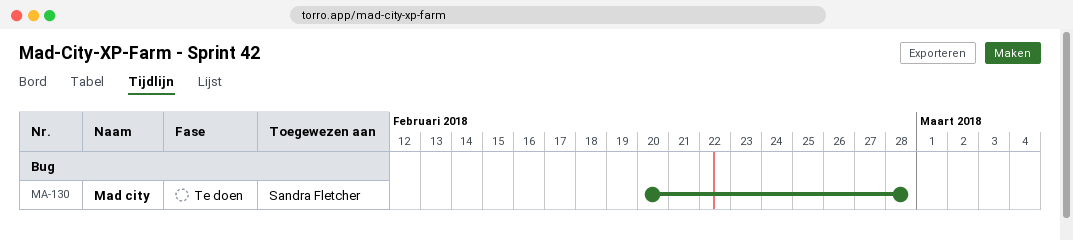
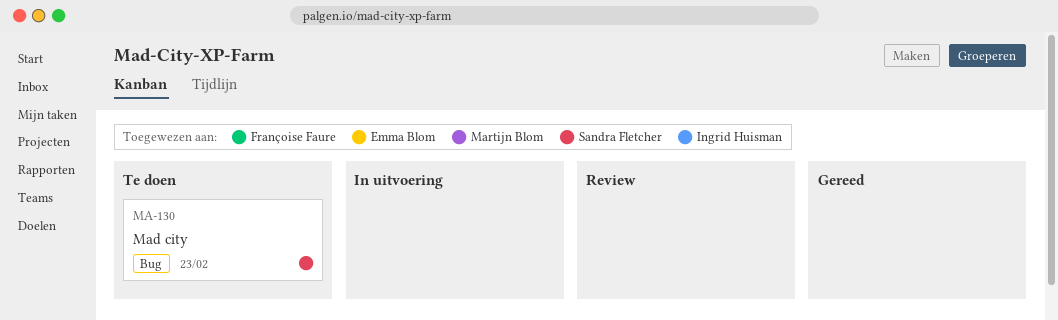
MA-130, due: Feb 28 -> Feb 23

